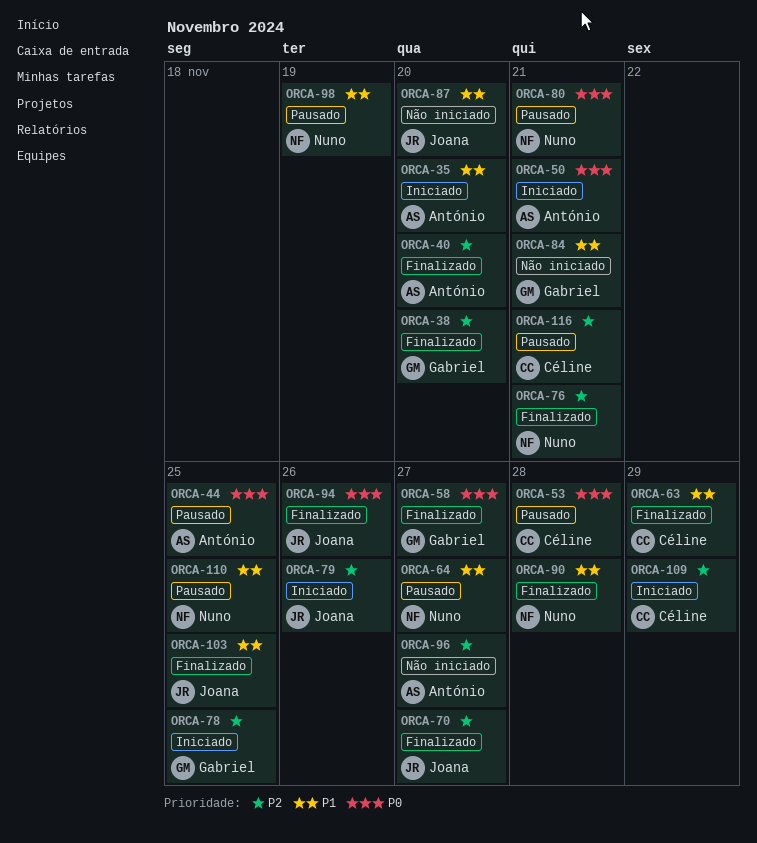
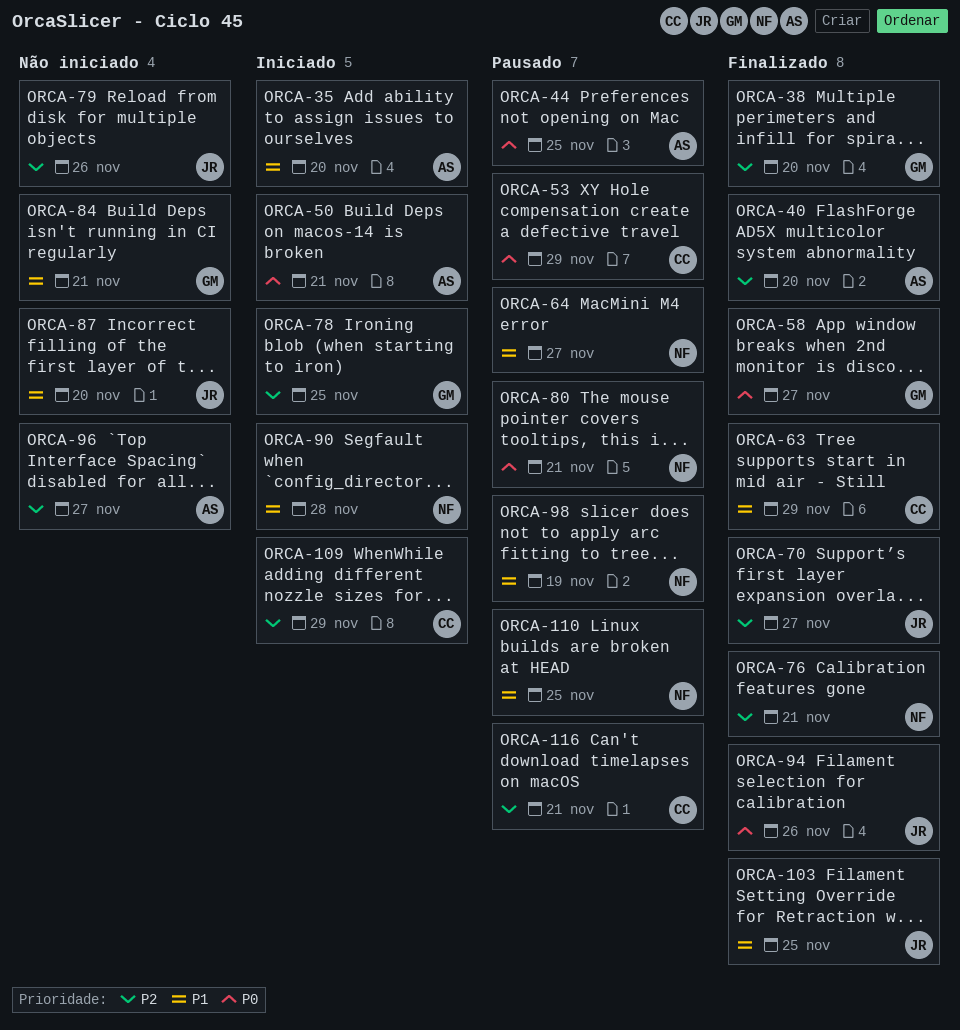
ORCA-53, due: Nov 28 -> Nov 29
ORCA-79, status: Iniciado -> Não iniciado
ORCA-90, status: Finalizado -> Iniciado

